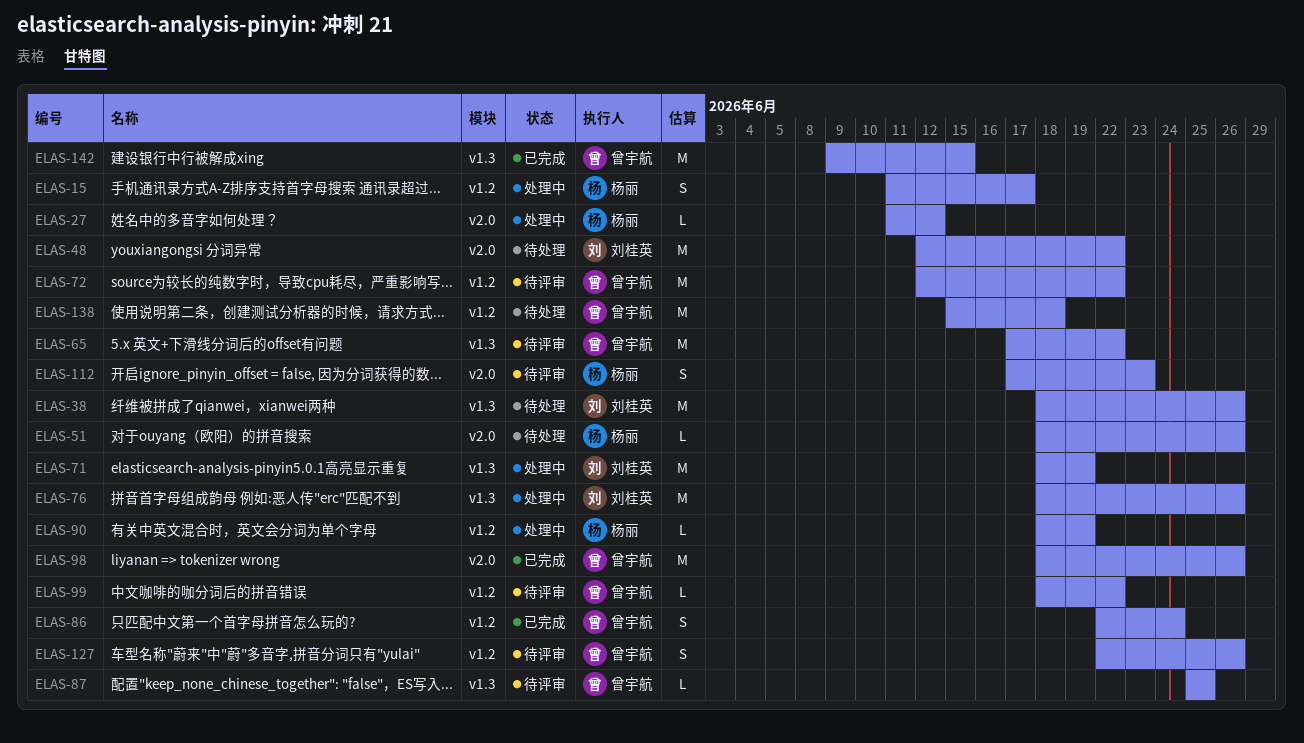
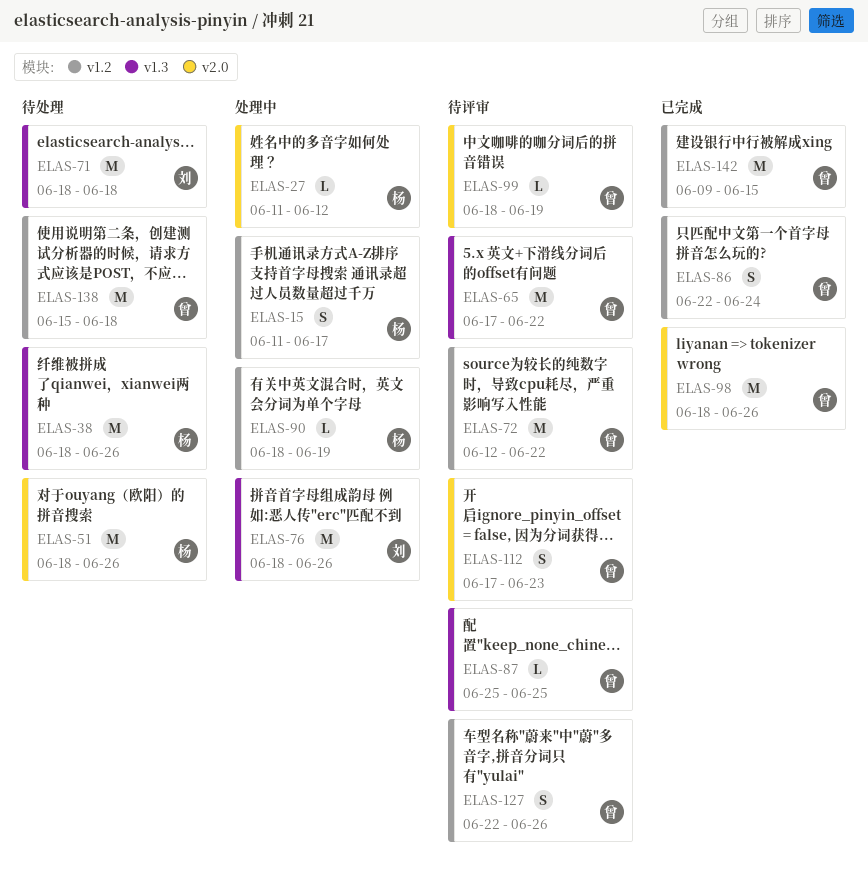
ELAS-38, owner: 刘桂英 -> 杨丽
ELAS-48: present -> none
ELAS-51, estimate: L -> M
ELAS-71, status: 处理中 -> 待处理
ELAS-71, due: Jun 19 -> Jun 18
ELAS-99, label: v1.2 -> v2.0
ELAS-99, due: Jun 22 -> Jun 19
ELAS-112, owner: 杨丽 -> 曾宇航
ELAS-142, label: v1.3 -> v1.2

